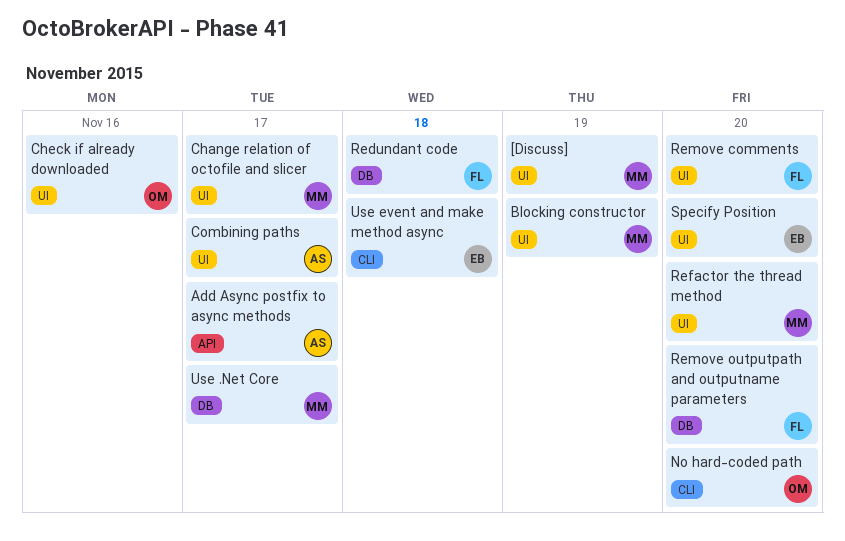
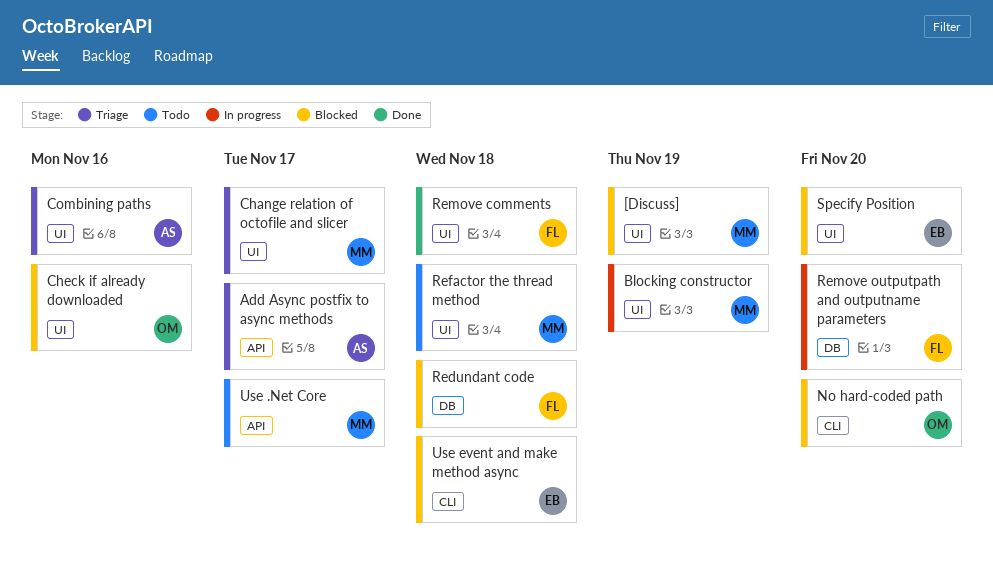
Combining paths, due: Nov 17 -> Nov 16
Refactor the thread method, due: Nov 20 -> Nov 18
Remove comments, due: Nov 20 -> Nov 18
Use .Net Core, label: DB -> API

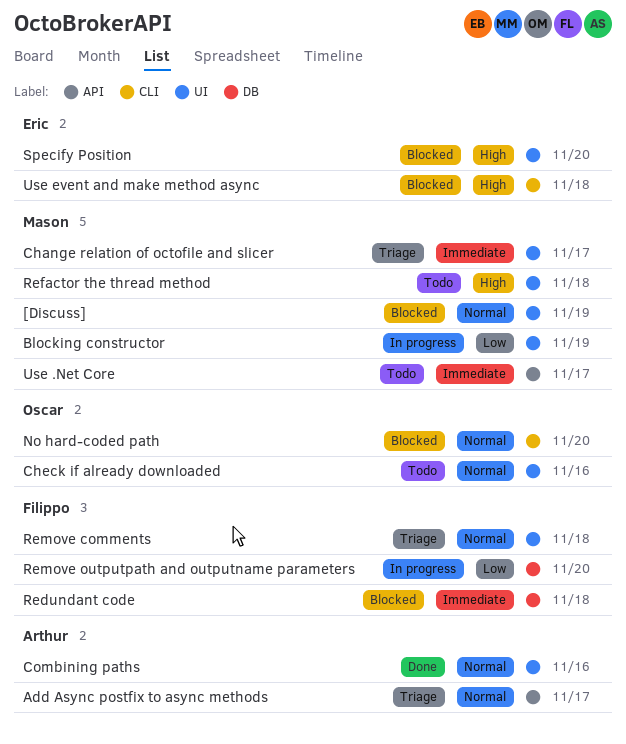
Check if already downloaded, status: Blocked -> Todo
Combining paths, status: Triage -> Done
Remove comments, status: Done -> Triage

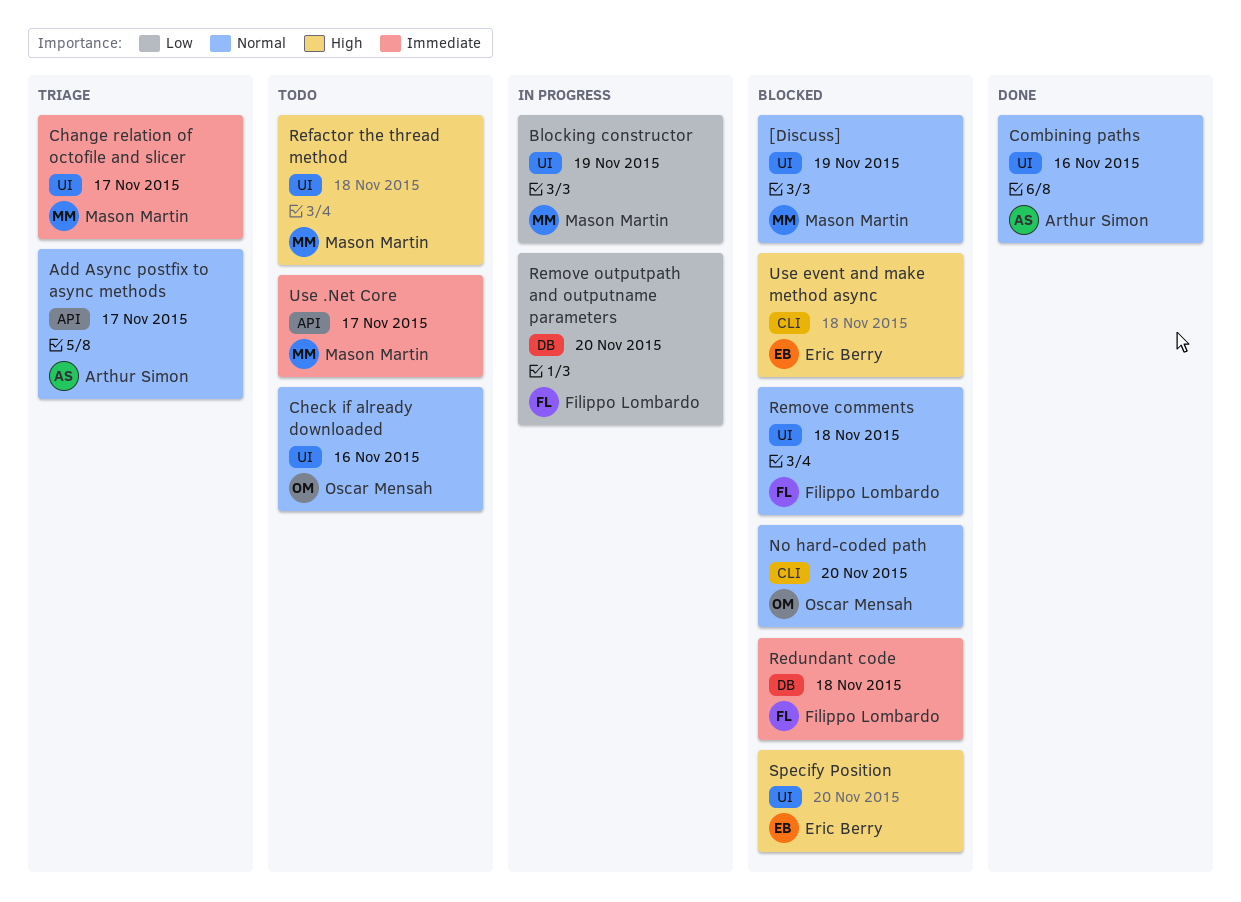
Remove comments, status: Triage -> Blocked

